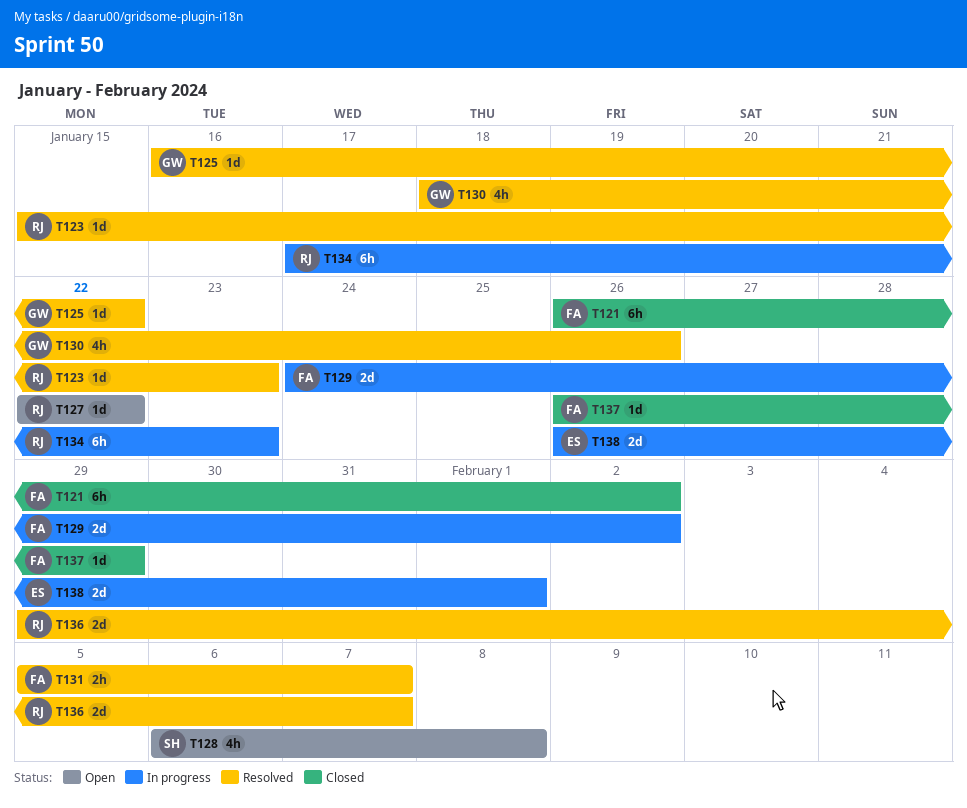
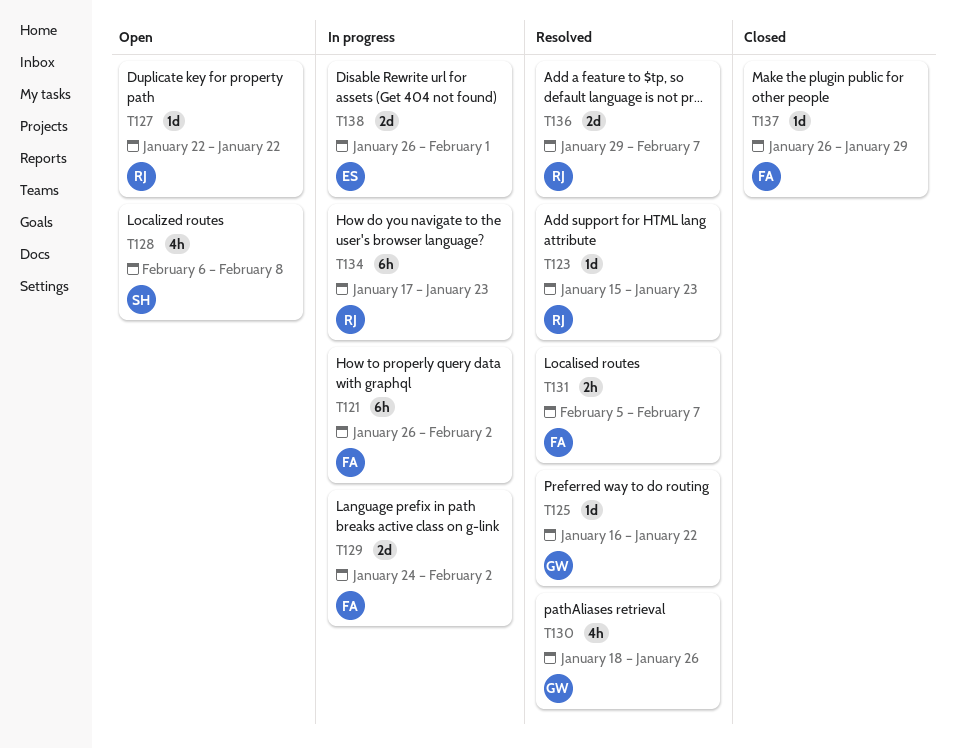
T121, status: Closed -> In progress

